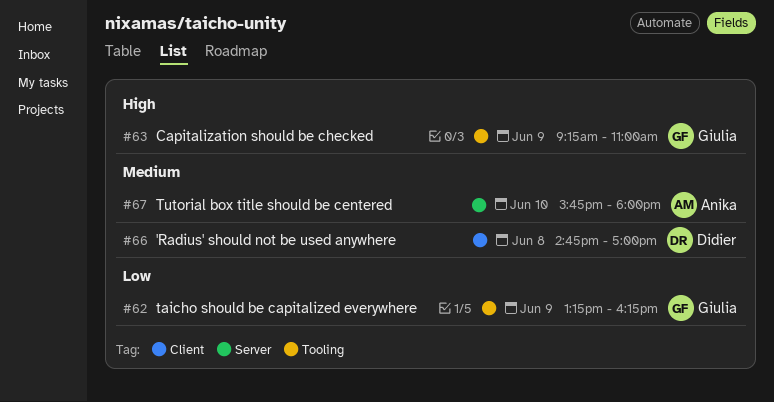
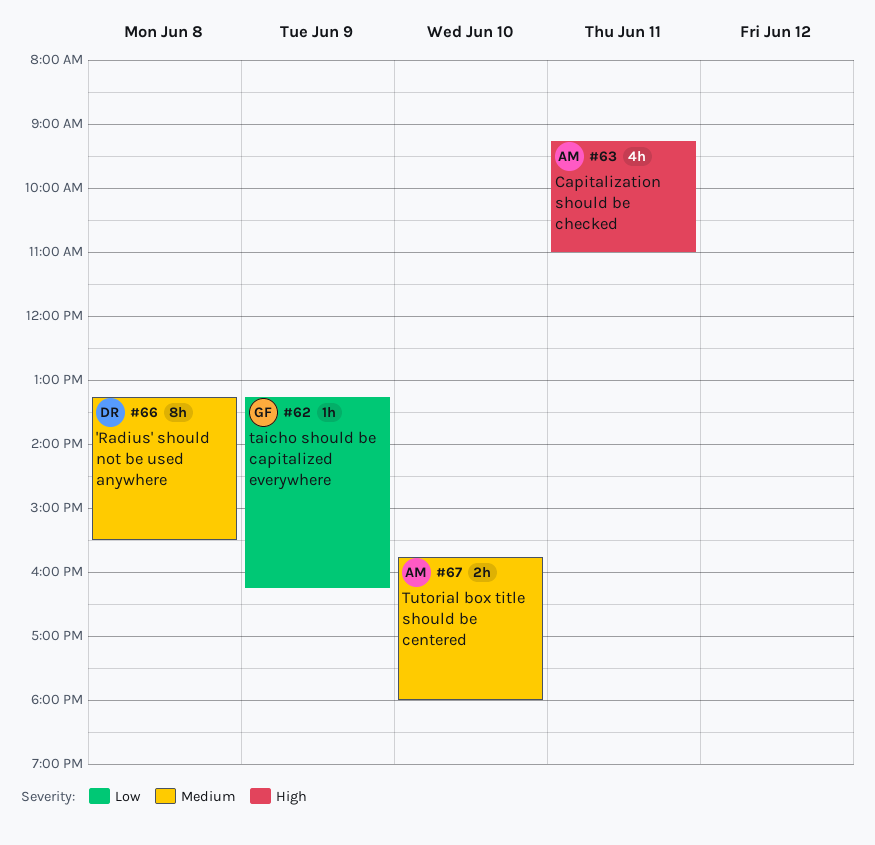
#63, owner: Giulia -> Anika
#63, day: Jun 9 -> Jun 11
#66, begins: 14:45 -> 13:15
#66, ends: 17:00 -> 15:30

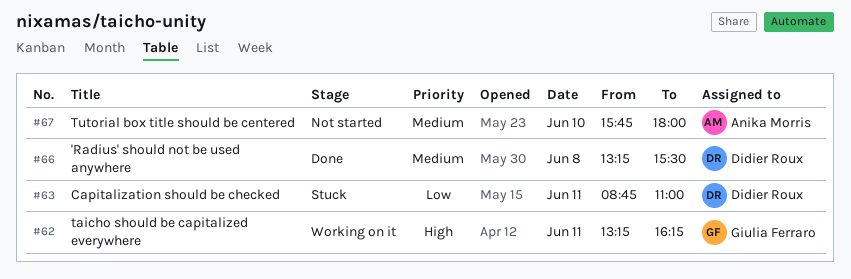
#62, priority: Low -> High
#62, day: Jun 9 -> Jun 11
#63, owner: Anika Morris -> Didier Roux
#63, priority: High -> Low
#63, begins: 09:15 -> 08:45

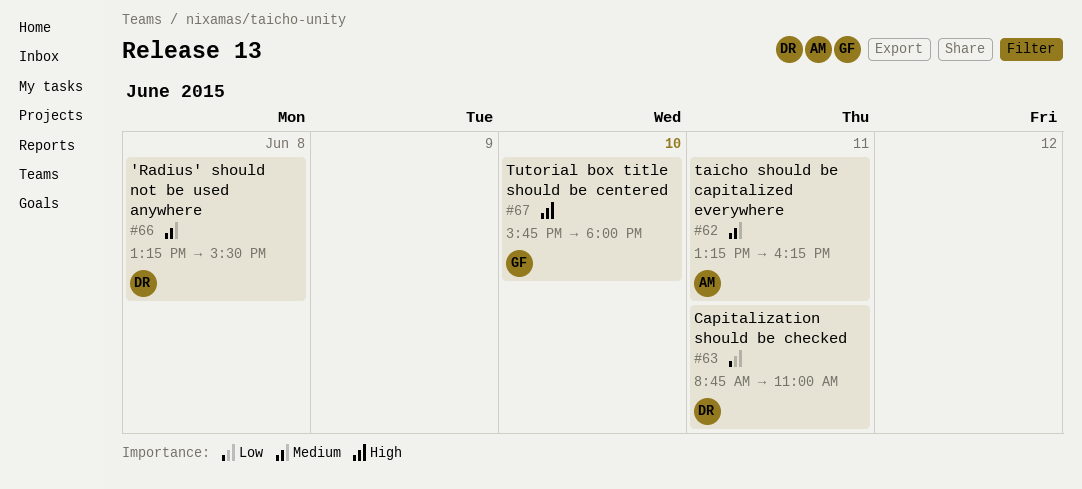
#62, owner: Giulia Ferraro -> Anika Morris
#62, priority: High -> Medium
#67, owner: Anika Morris -> Giulia Ferraro
#67, priority: Medium -> High

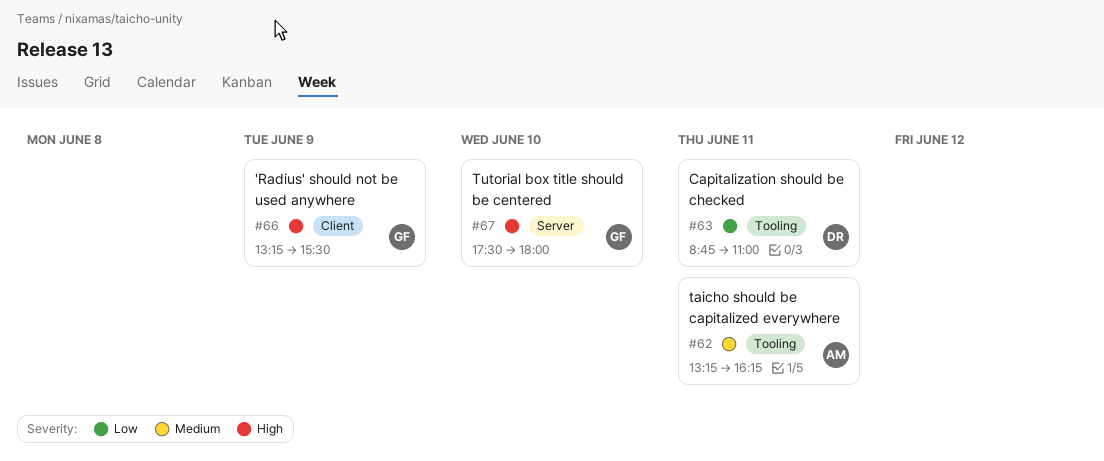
#66, owner: DR -> GF
#66, priority: Medium -> High
#66, day: Jun 8 -> Jun 9
#67, begins: 15:45 -> 17:30

